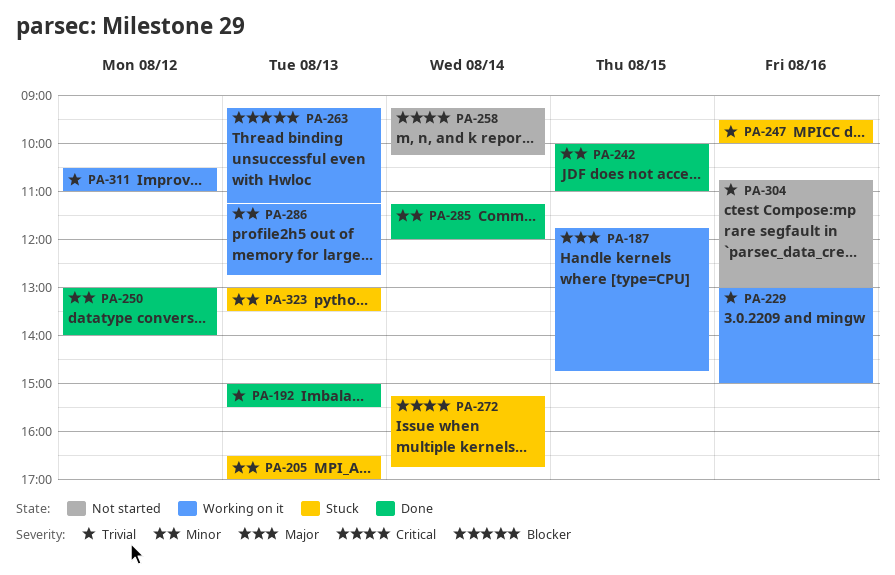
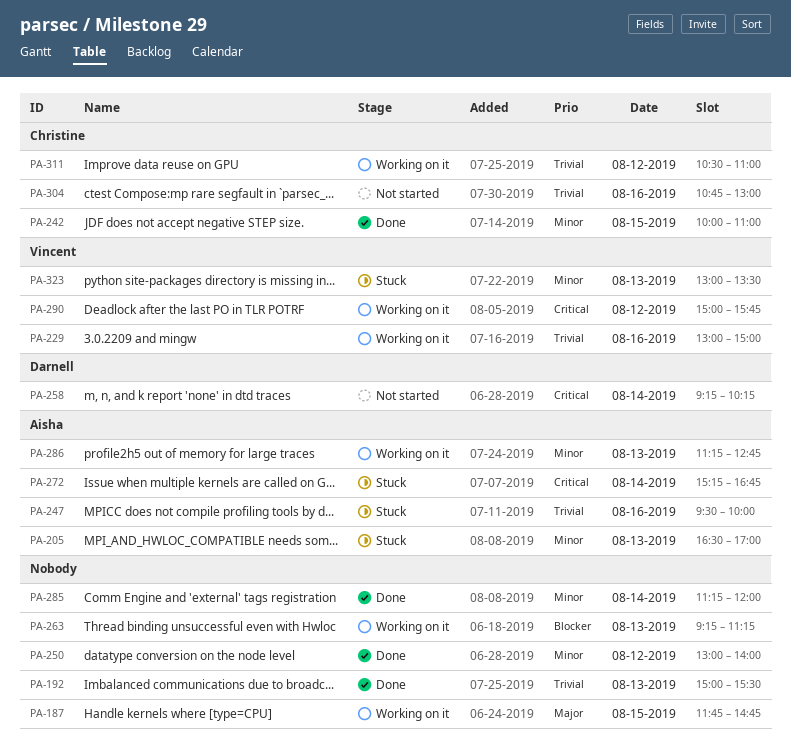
PA-290: none -> present

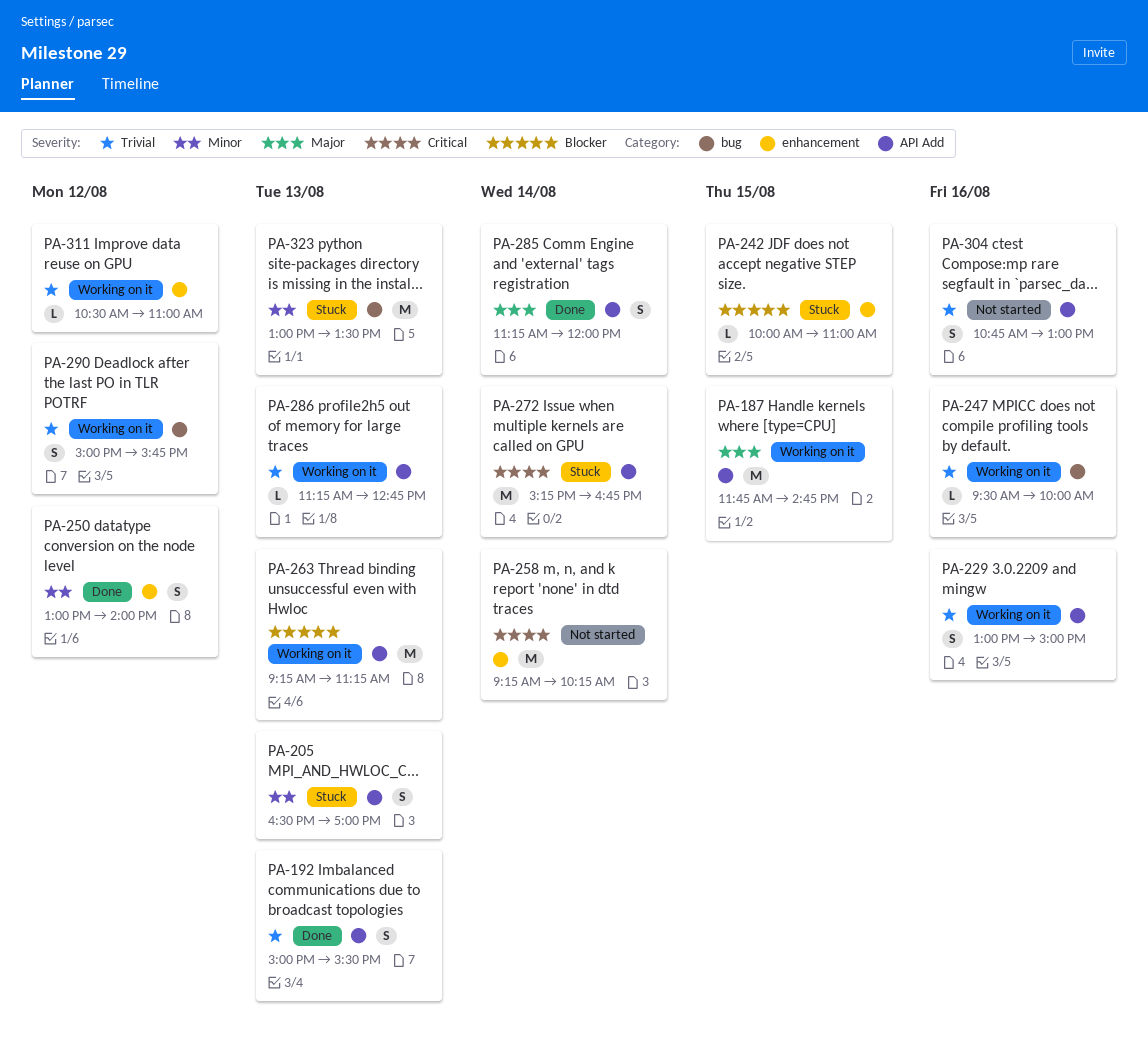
PA-242, status: Done -> Stuck
PA-242, priority: Minor -> Blocker
PA-247, status: Stuck -> Working on it
PA-285, priority: Minor -> Major
PA-286, priority: Minor -> Trivial
PA-290, priority: Critical -> Trivial

